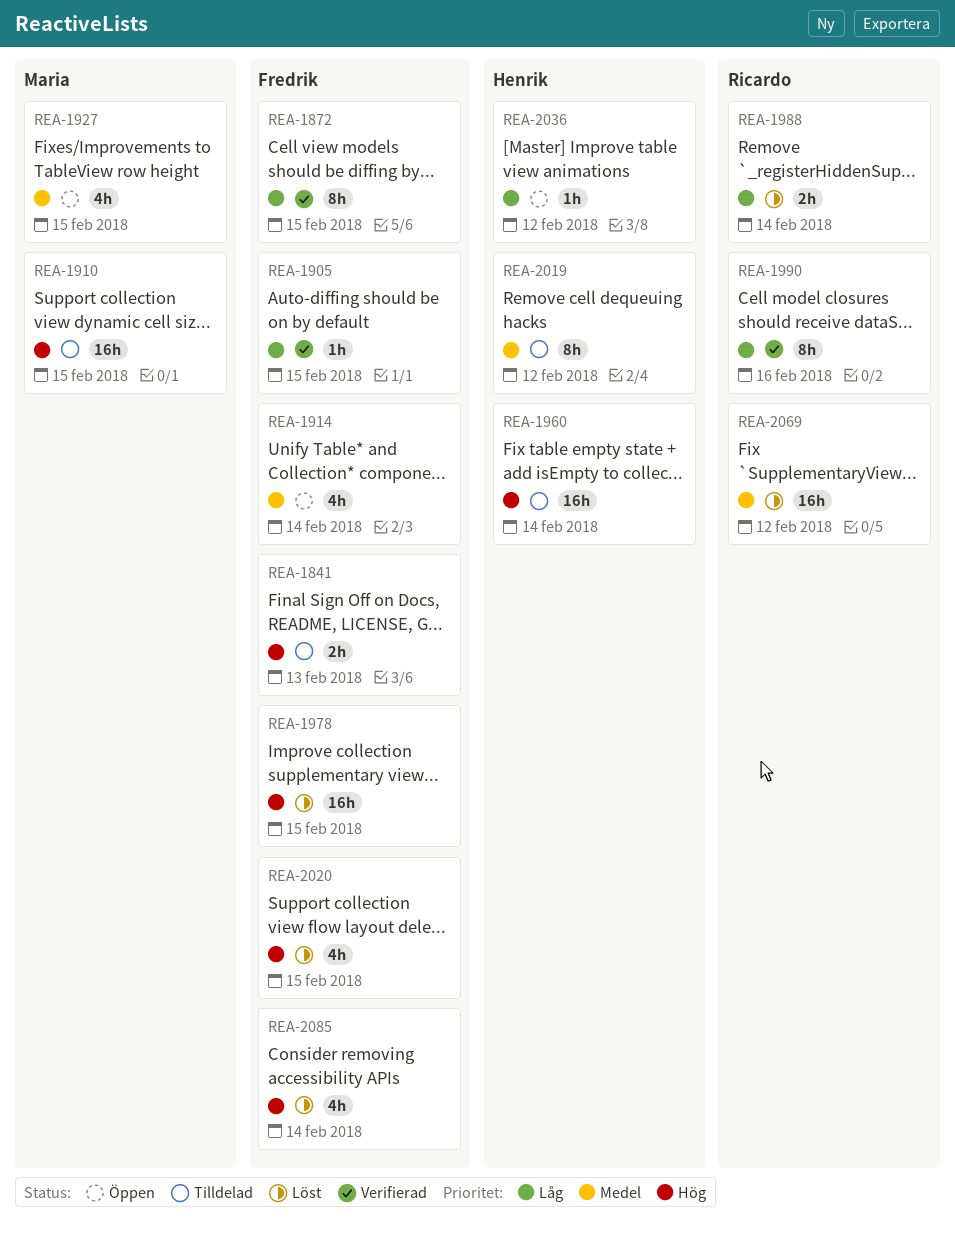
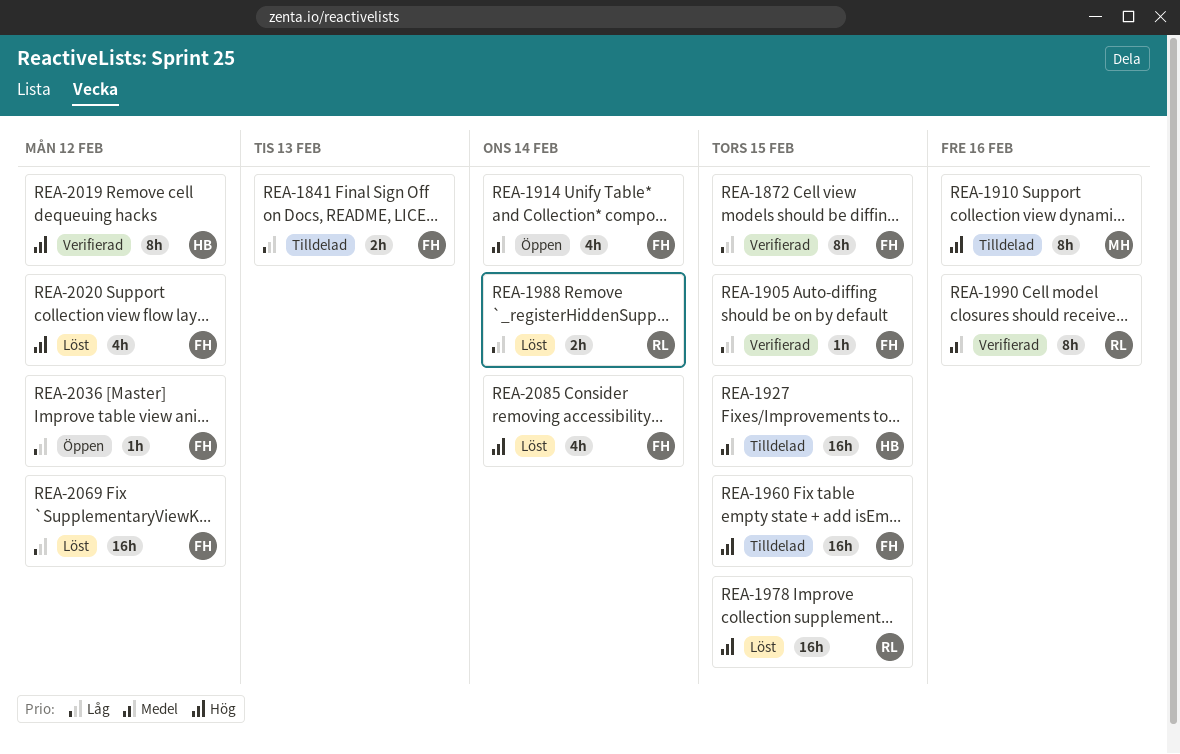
REA-1841, priority: Hög -> Låg
REA-1910, estimate: 16h -> 8h
REA-1910, due: Feb 15 -> Feb 16
REA-1927, status: Öppen -> Tilldelad
REA-1927, owner: Maria -> Henrik
REA-1927, estimate: 4h -> 16h
REA-1960, owner: Henrik -> Fredrik
REA-1960, due: Feb 14 -> Feb 15
REA-1978, owner: Fredrik -> Ricardo
REA-1990, priority: Låg -> Medel
REA-2019, status: Tilldelad -> Verifierad
REA-2019, priority: Medel -> Hög
REA-2020, due: Feb 15 -> Feb 12
REA-2036, owner: Henrik -> Fredrik
REA-2069, owner: Ricardo -> Fredrik
REA-2069, priority: Medel -> Låg

